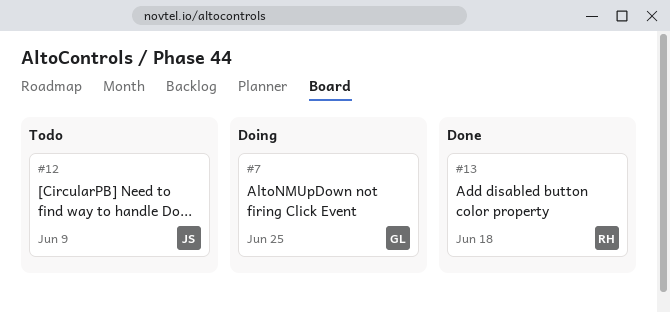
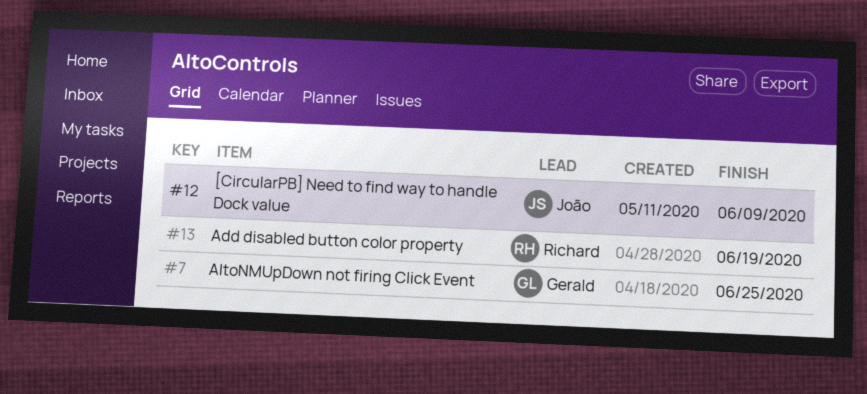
#13, due: Jun 18 -> Jun 19

